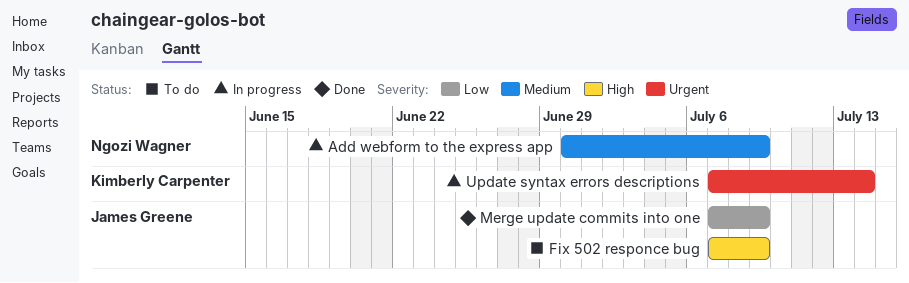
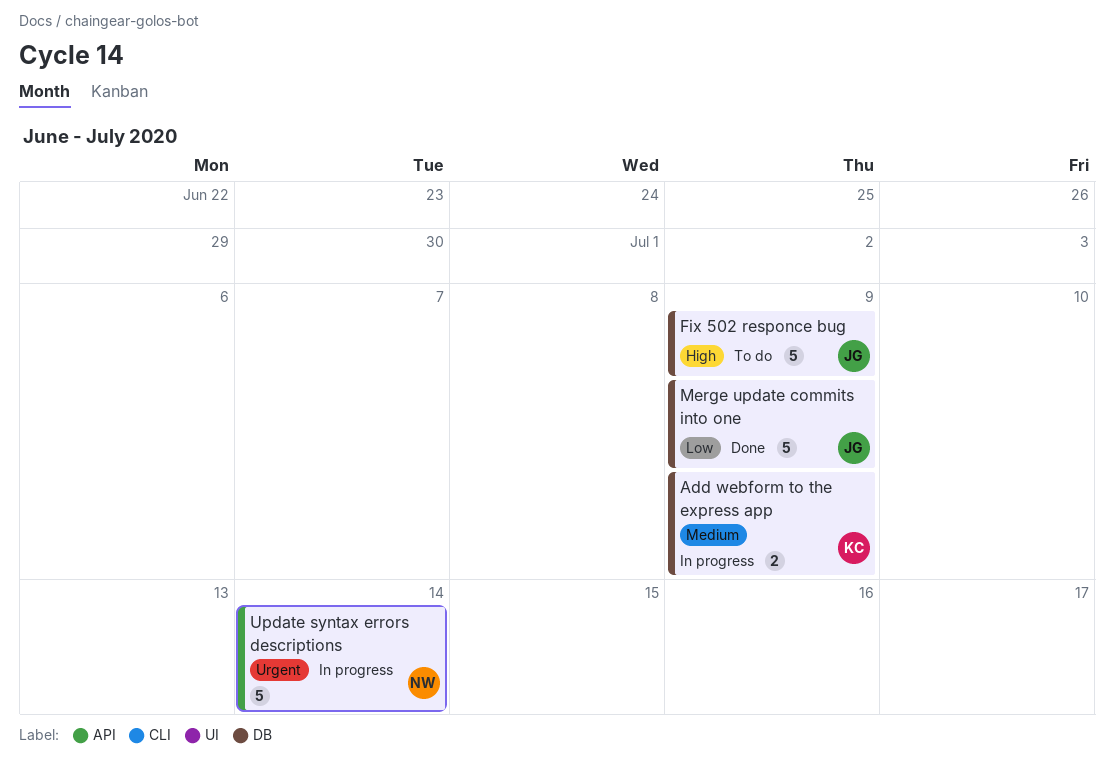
Add webform to the express app, owner: Ngozi Wagner -> Kimberly Carpenter
Update syntax errors descriptions, owner: Kimberly Carpenter -> Ngozi Wagner

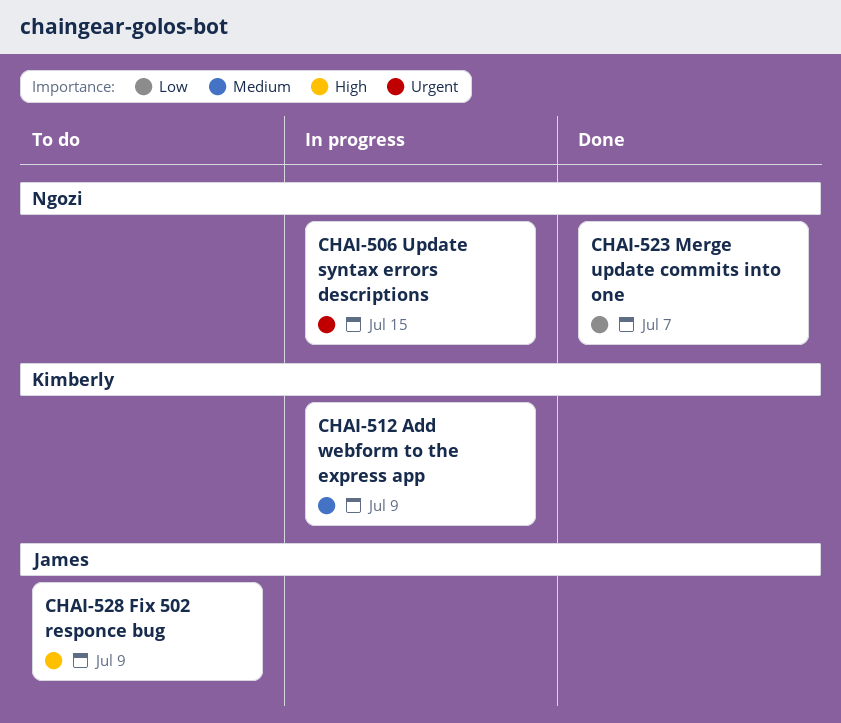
Merge update commits into one, owner: James -> Ngozi
Merge update commits into one, due: Jul 9 -> Jul 7
Update syntax errors descriptions, due: Jul 14 -> Jul 15

